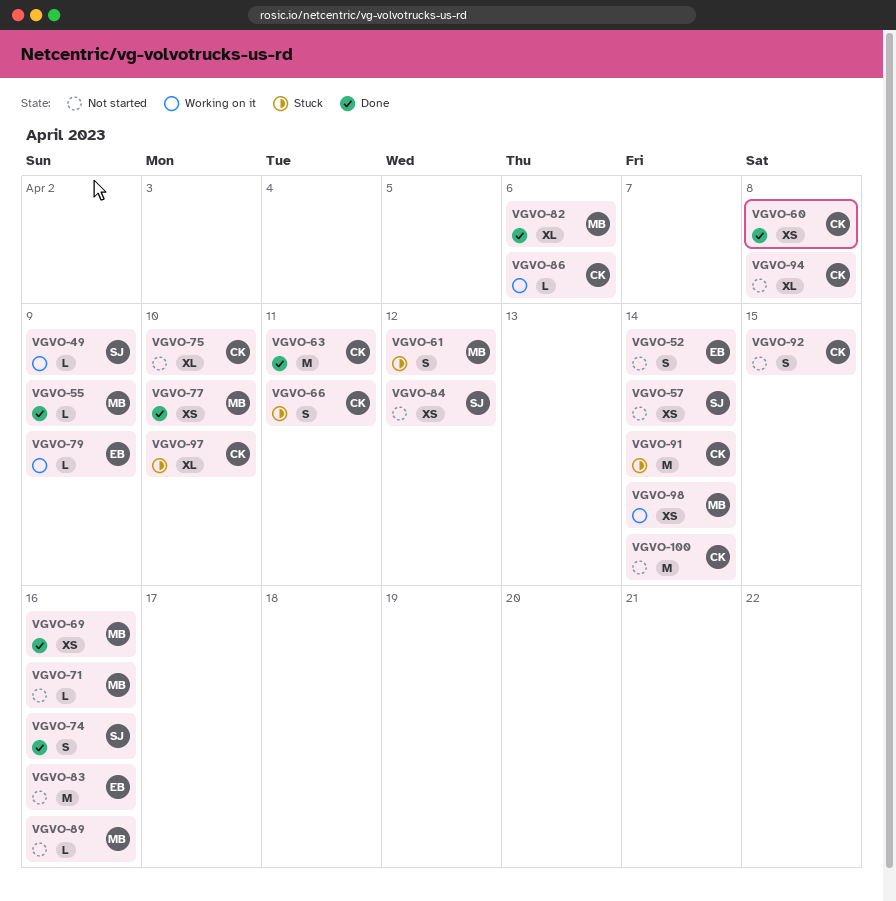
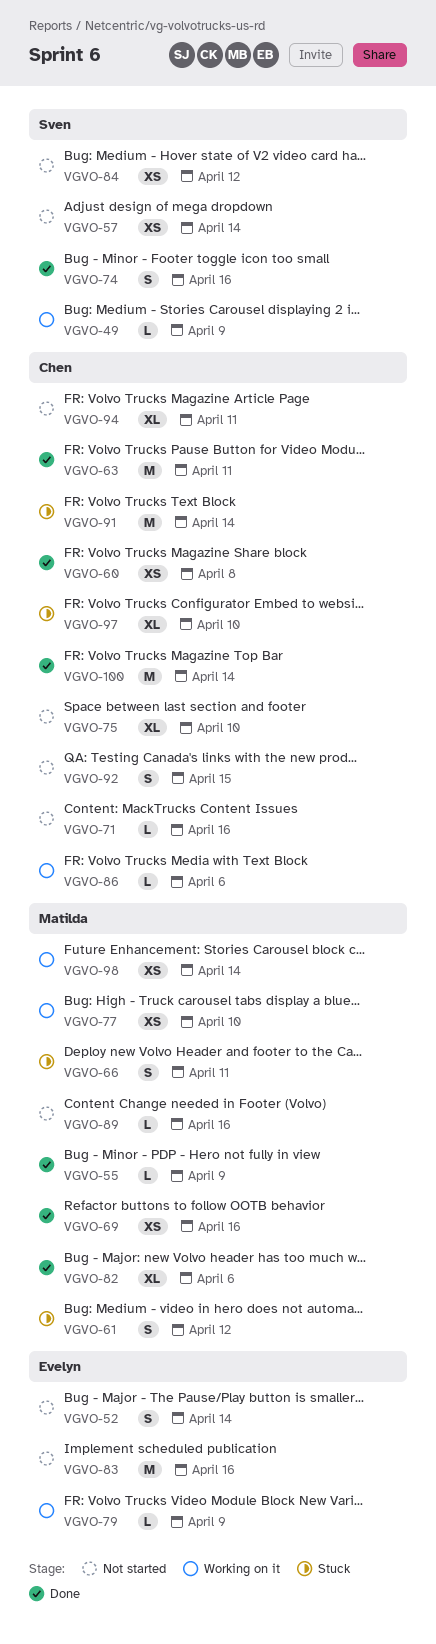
VGVO-66, owner: Chen -> Matilda
VGVO-71, owner: Matilda -> Chen
VGVO-77, status: Done -> Working on it
VGVO-94, due: Apr 8 -> Apr 11
VGVO-100, status: Not started -> Done

